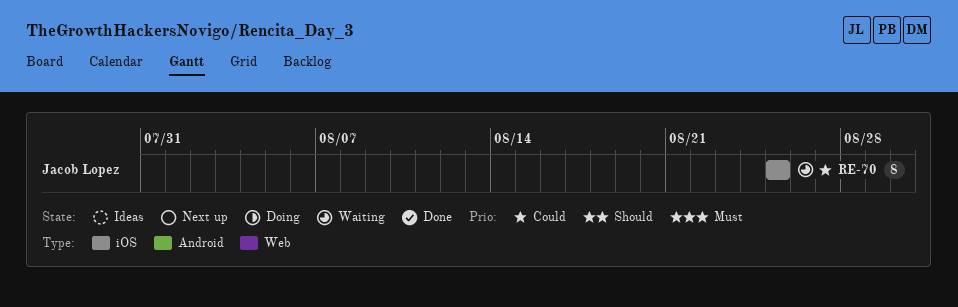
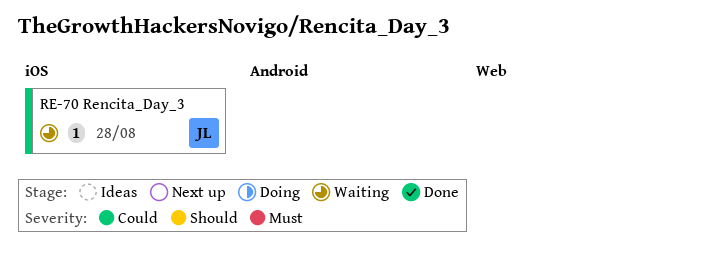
RE-70, estimate: 8 -> 1
RE-70, due: Aug 25 -> Aug 28

